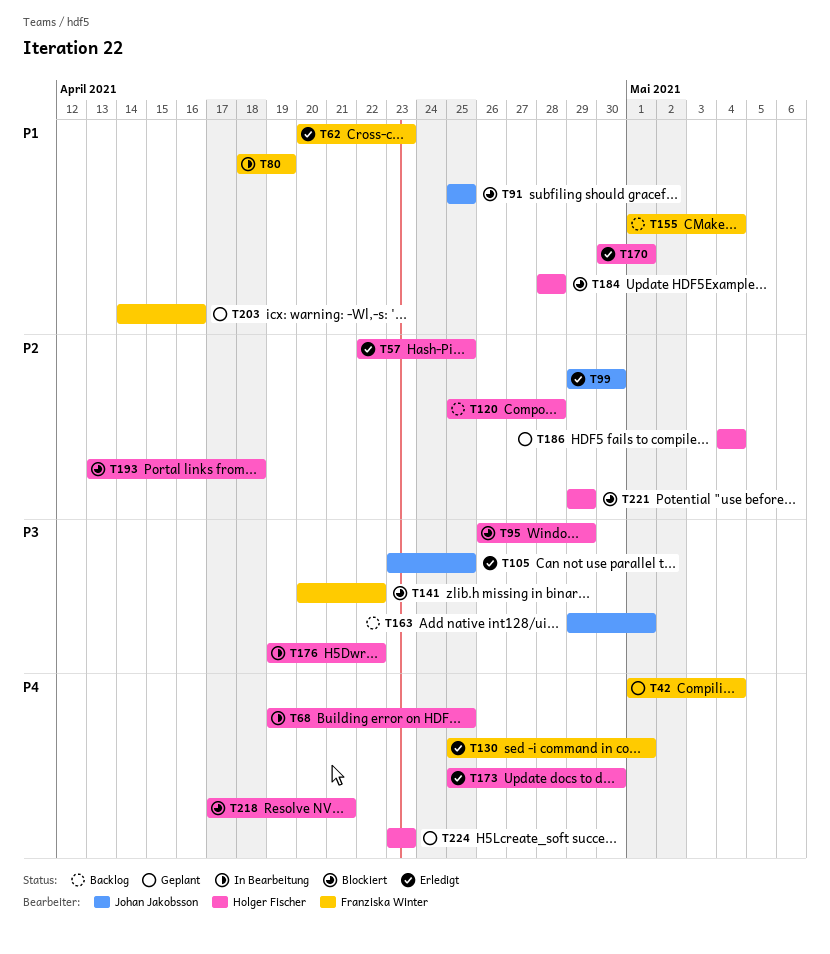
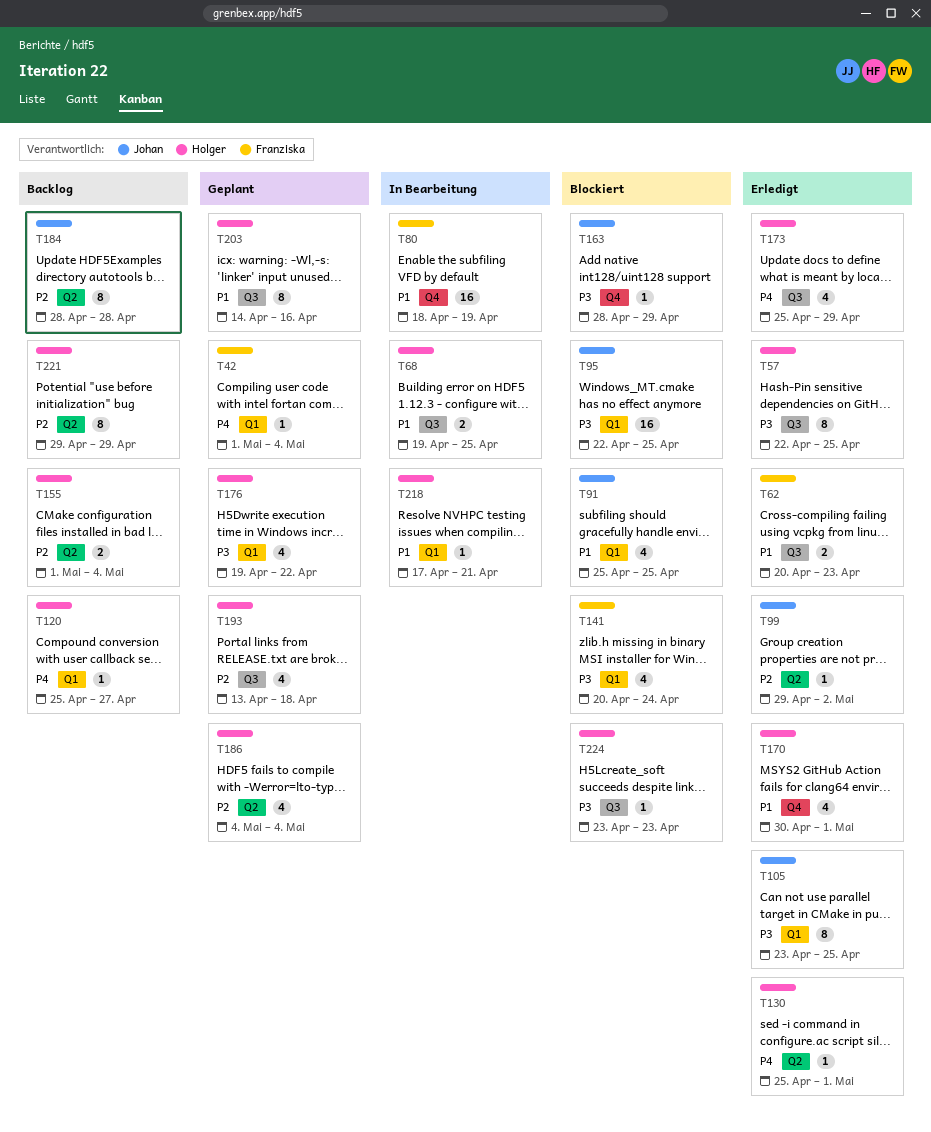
T57, priority: P2 -> P3
T68, priority: P4 -> P1
T95, owner: Holger Fischer -> Johan Jakobsson
T95, start: Apr 26 -> Apr 22
T95, due: Apr 29 -> Apr 25
T99, due: Apr 30 -> May 2
T120, priority: P2 -> P4
T120, due: Apr 28 -> Apr 27
T130, owner: Franziska Winter -> Holger Fischer
T141, due: Apr 22 -> Apr 24
T155, owner: Franziska Winter -> Holger Fischer
T155, priority: P1 -> P2
T163, status: Backlog -> Blockiert
T163, start: Apr 29 -> Apr 28
T163, due: May 1 -> Apr 29
T173, due: Apr 30 -> Apr 29
T176, status: In Bearbeitung -> Geplant
T184, status: Blockiert -> Backlog
T184, owner: Holger Fischer -> Johan Jakobsson
T184, priority: P1 -> P2
T193, status: Blockiert -> Geplant
T203, owner: Franziska Winter -> Holger Fischer
T218, status: Blockiert -> In Bearbeitung
T218, priority: P4 -> P1
T221, status: Blockiert -> Backlog
T224, status: Geplant -> Blockiert
T224, priority: P4 -> P3

